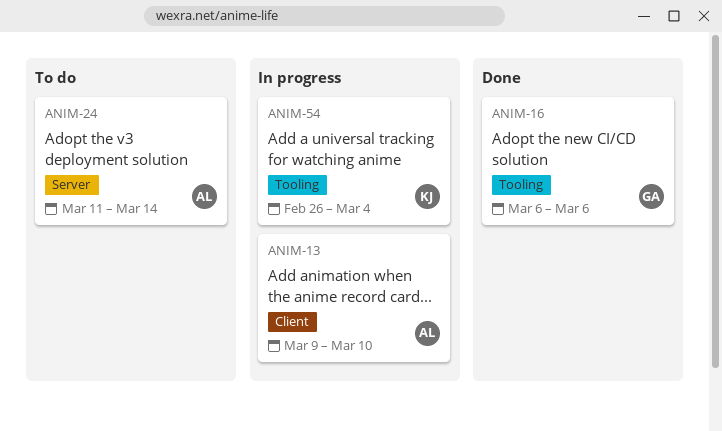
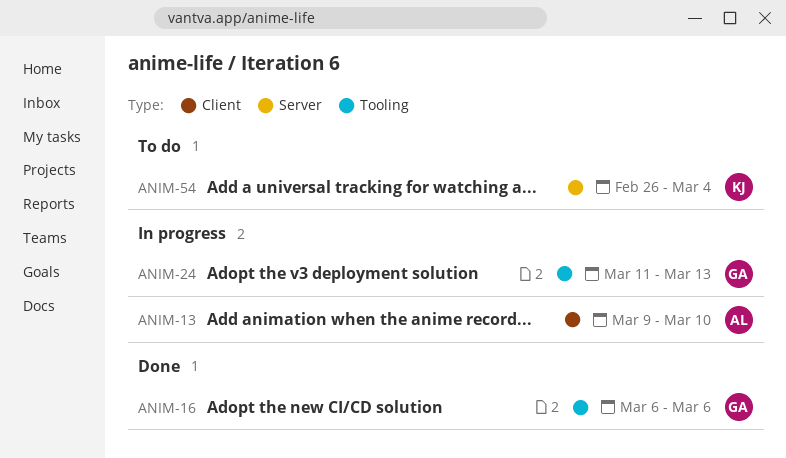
ANIM-24, status: To do -> In progress
ANIM-24, owner: AL -> GA
ANIM-24, label: Server -> Tooling
ANIM-24, due: Mar 14 -> Mar 13
ANIM-54, status: In progress -> To do
ANIM-54, label: Tooling -> Server

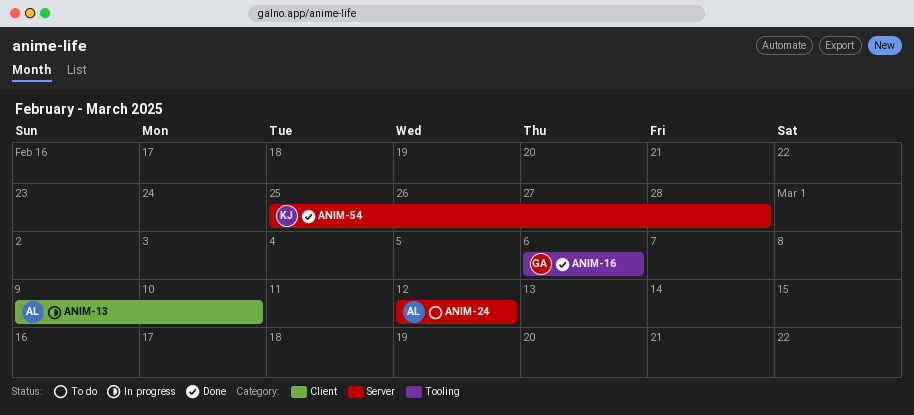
ANIM-24, status: In progress -> To do
ANIM-24, owner: GA -> AL
ANIM-24, label: Tooling -> Server
ANIM-24, start: Mar 11 -> Mar 12
ANIM-24, due: Mar 13 -> Mar 12
ANIM-54, status: To do -> Done
ANIM-54, start: Feb 26 -> Feb 25
ANIM-54, due: Mar 4 -> Feb 28

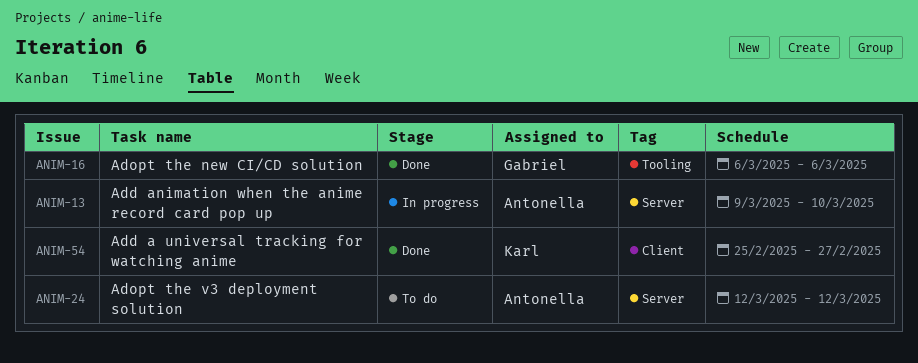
ANIM-13, label: Client -> Server
ANIM-54, label: Server -> Client
ANIM-54, due: Feb 28 -> Feb 27

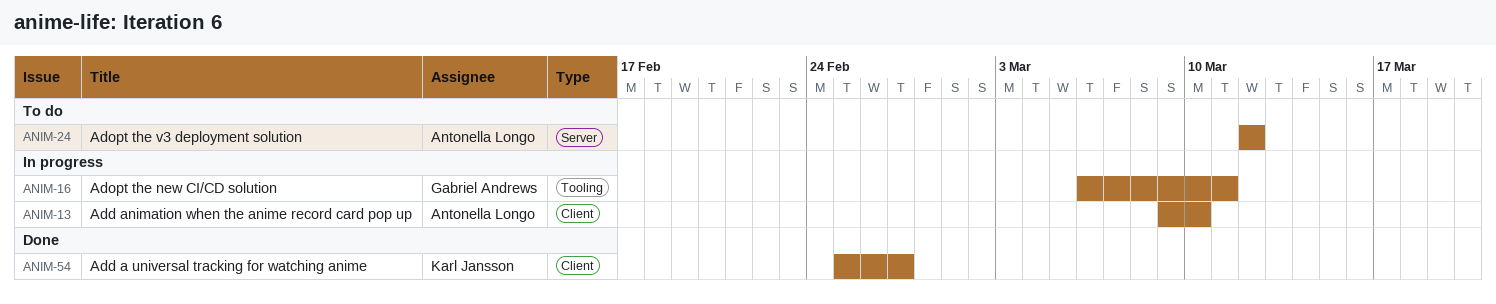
ANIM-13, label: Server -> Client
ANIM-16, status: Done -> In progress
ANIM-16, due: Mar 6 -> Mar 11

